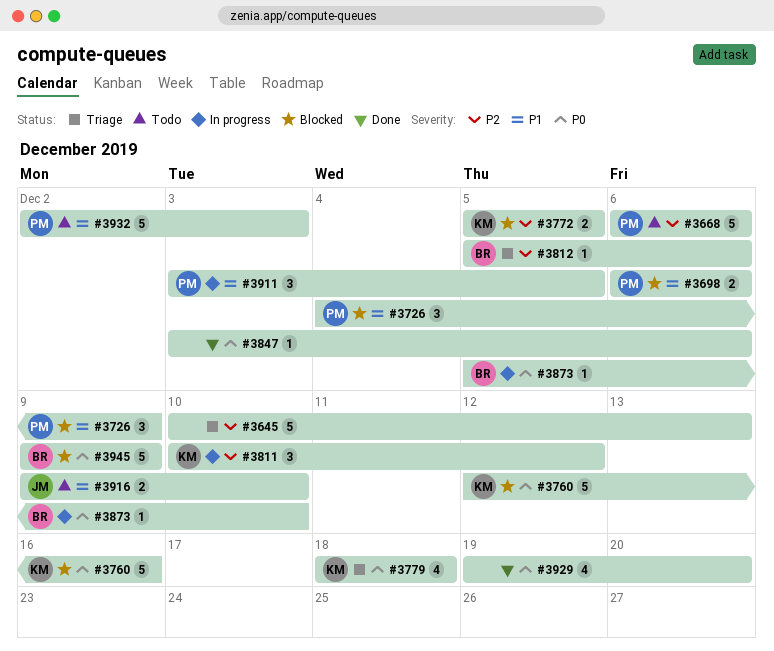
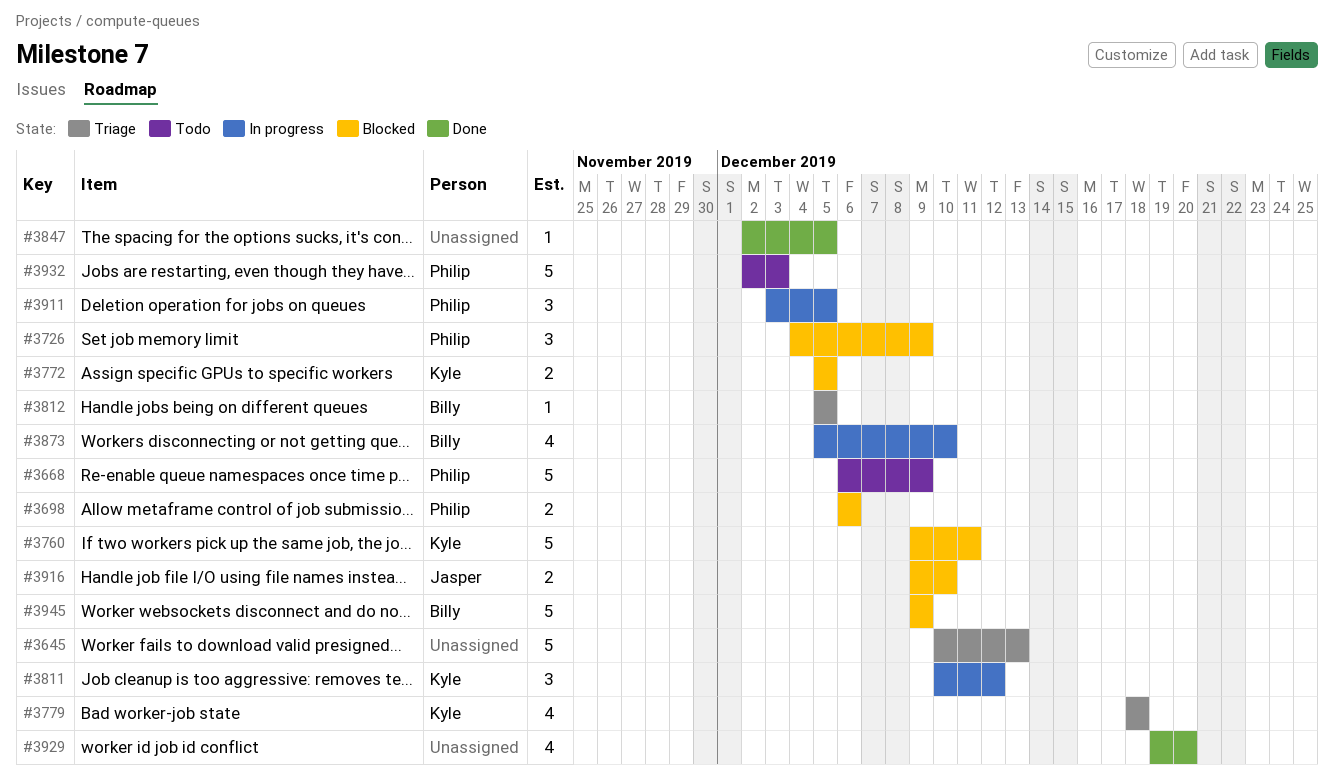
#3668, due: Dec 6 -> Dec 9
#3760, start: Dec 12 -> Dec 9
#3760, due: Dec 16 -> Dec 11
#3812, due: Dec 6 -> Dec 5
#3847, start: Dec 3 -> Dec 2
#3847, due: Dec 6 -> Dec 5
#3873, estimate: 1 -> 4
#3916, status: Todo -> Blocked

